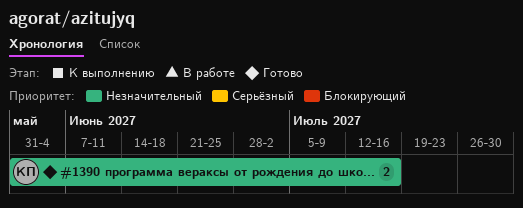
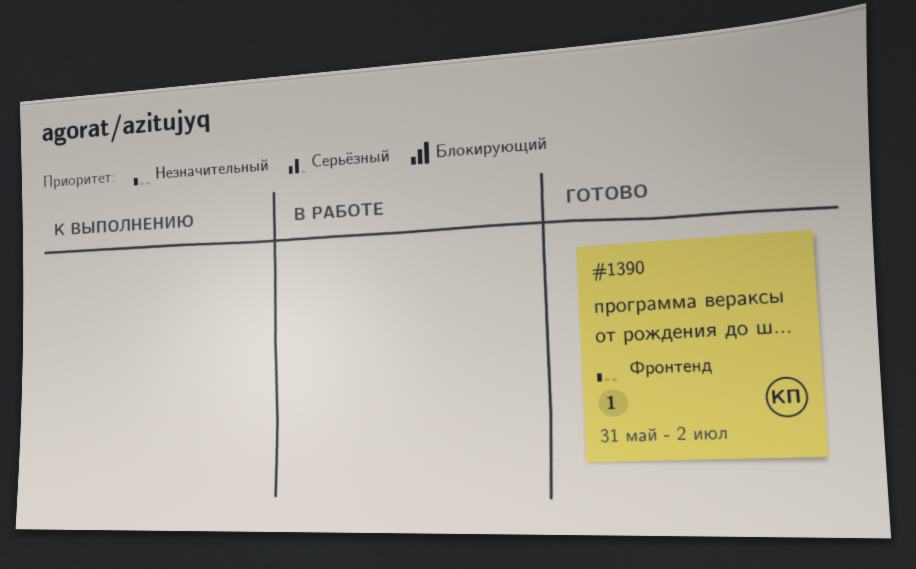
#1390, estimate: 2 -> 1
#1390, due: Jul 16 -> Jul 2

